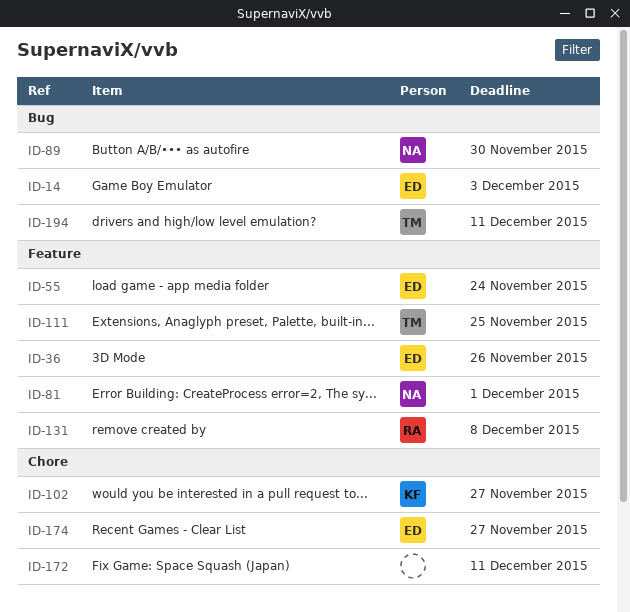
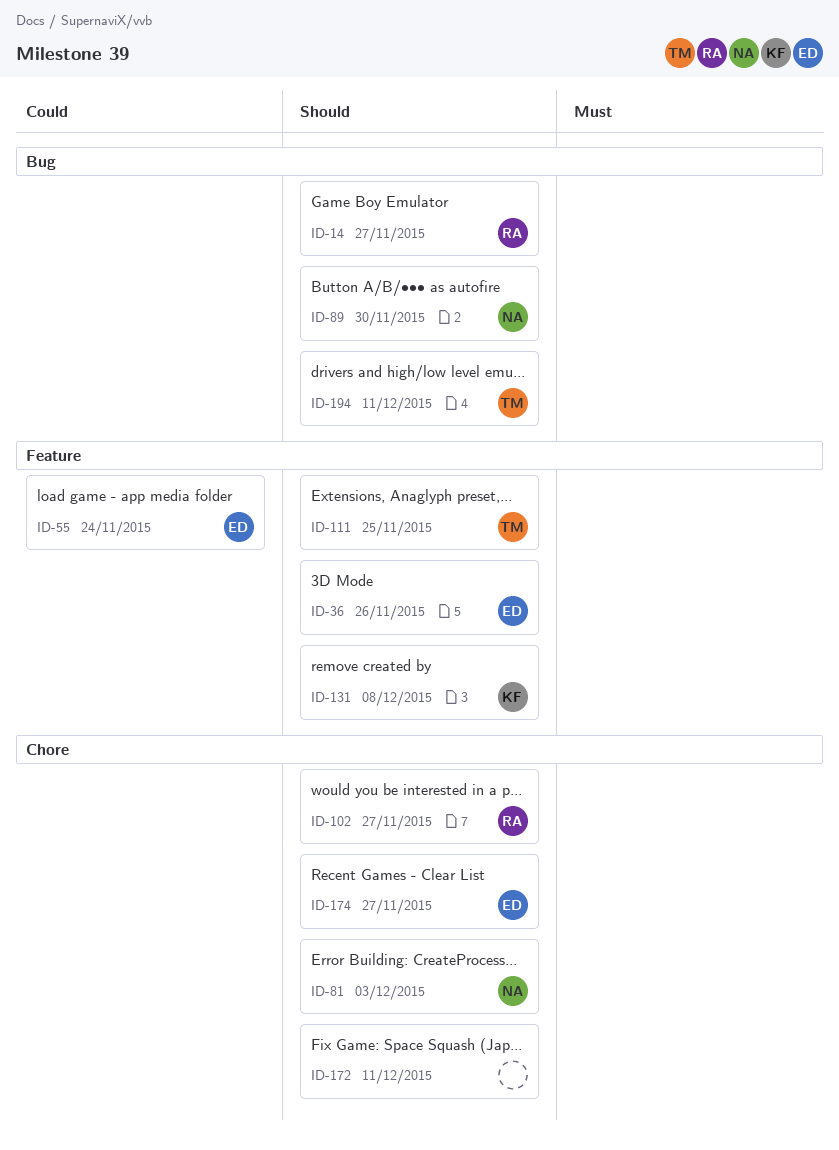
ID-14, owner: ED -> RA
ID-14, due: Dec 3 -> Nov 27
ID-81, label: Feature -> Chore
ID-81, due: Dec 1 -> Dec 3
ID-102, owner: KF -> RA
ID-131, owner: RA -> KF

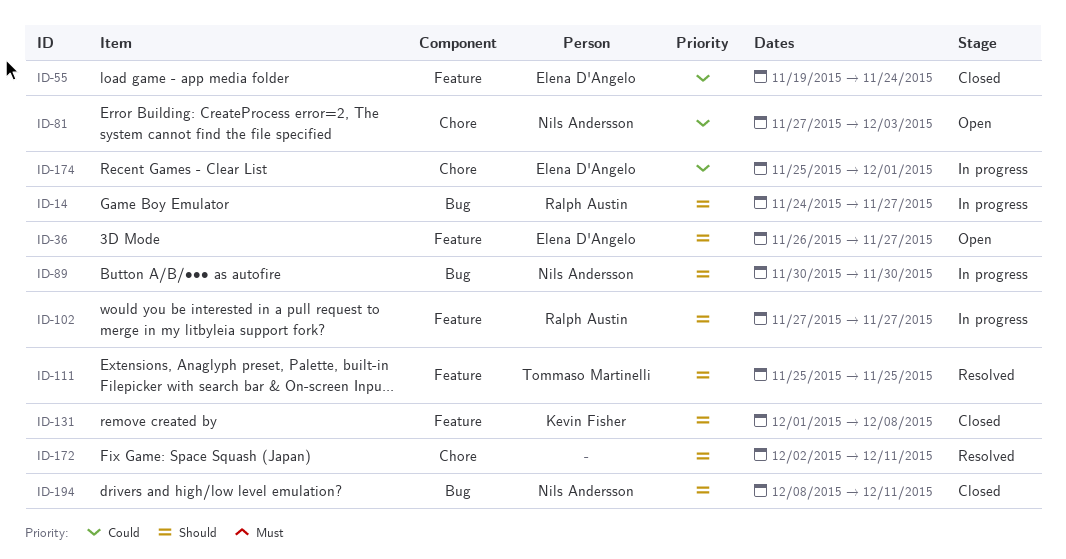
ID-36, due: Nov 26 -> Nov 27
ID-81, priority: Should -> Could
ID-102, label: Chore -> Feature
ID-174, priority: Should -> Could
ID-174, due: Nov 27 -> Dec 1
ID-194, owner: Tommaso Martinelli -> Nils Andersson

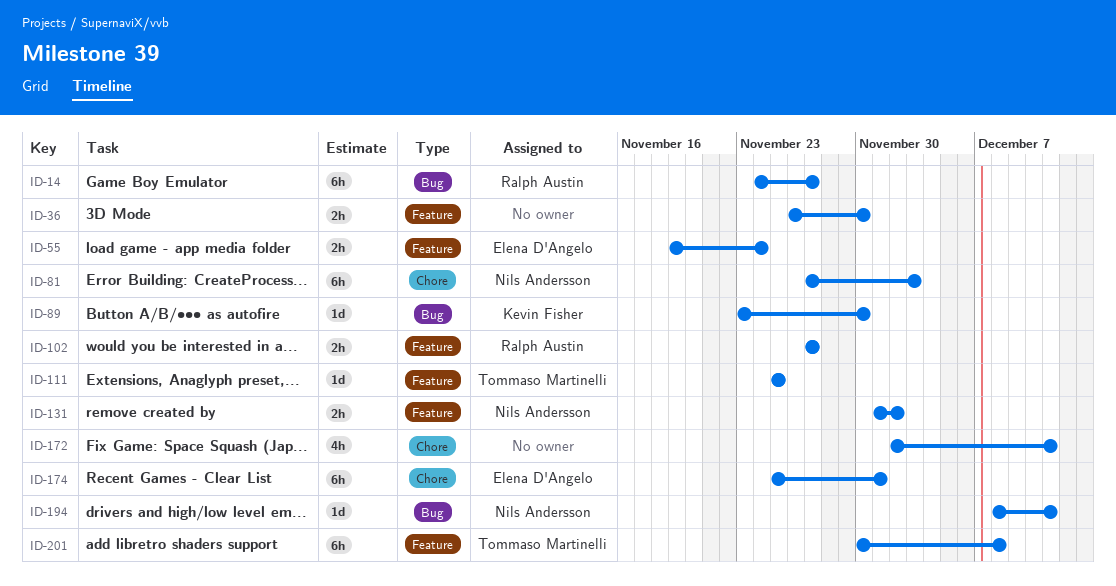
ID-36, owner: Elena D'Angelo -> none
ID-36, due: Nov 27 -> Nov 30
ID-89, owner: Nils Andersson -> Kevin Fisher
ID-89, start: Nov 30 -> Nov 23
ID-131, owner: Kevin Fisher -> Nils Andersson
ID-131, due: Dec 8 -> Dec 2
ID-201: none -> present

